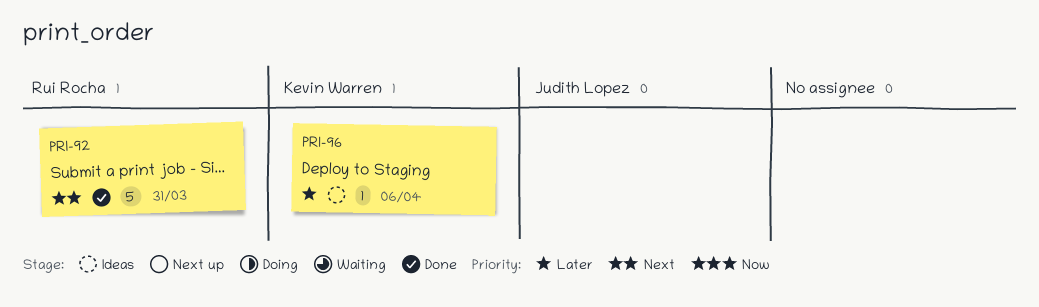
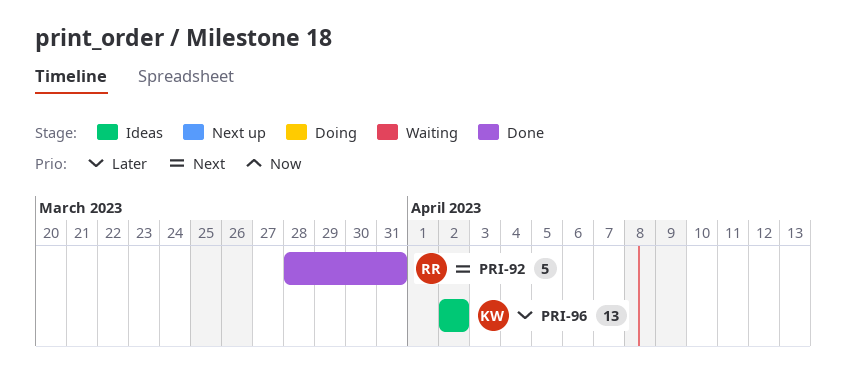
PRI-96, estimate: 1 -> 13
PRI-96, due: Apr 6 -> Apr 2

